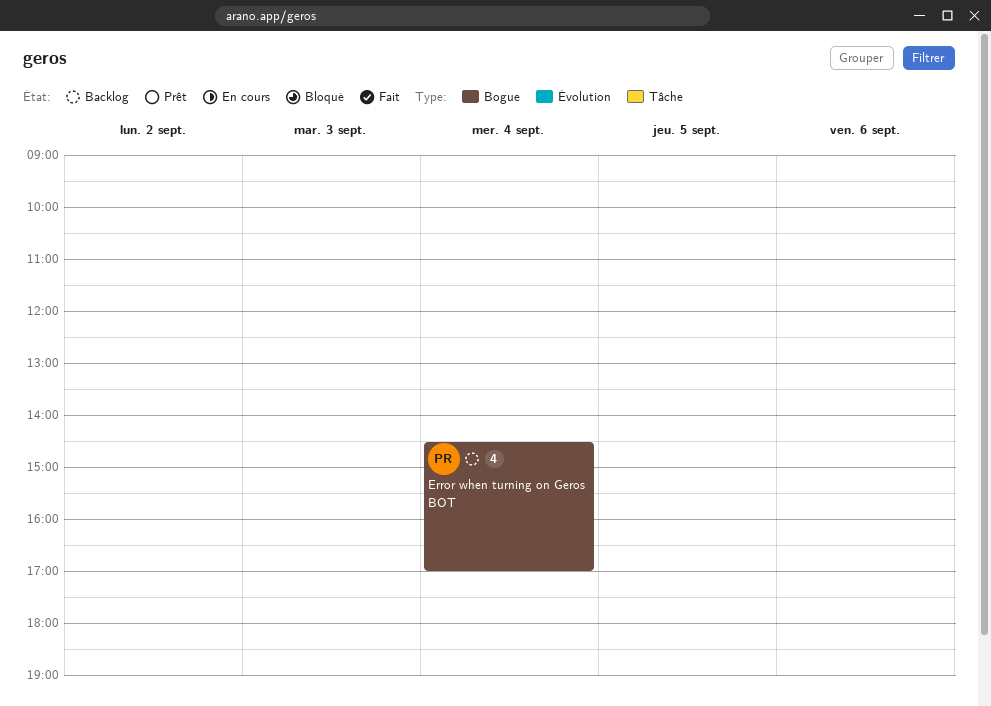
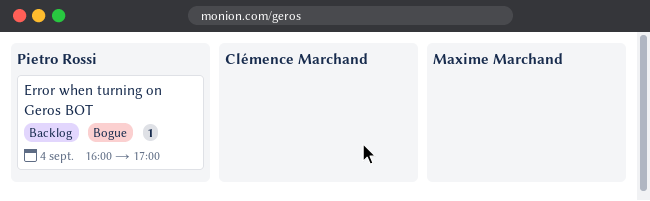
Error when turning on Geros BOT, estimate: 4 -> 1
Error when turning on Geros BOT, begins: 14:30 -> 16:00

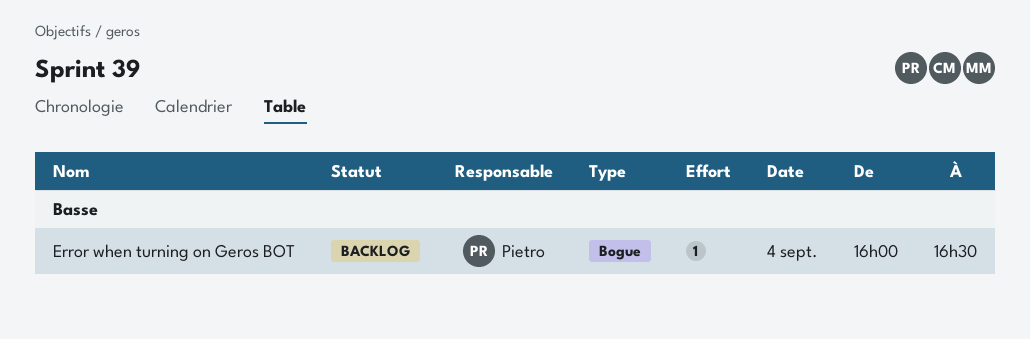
Error when turning on Geros BOT, ends: 17:00 -> 16:30

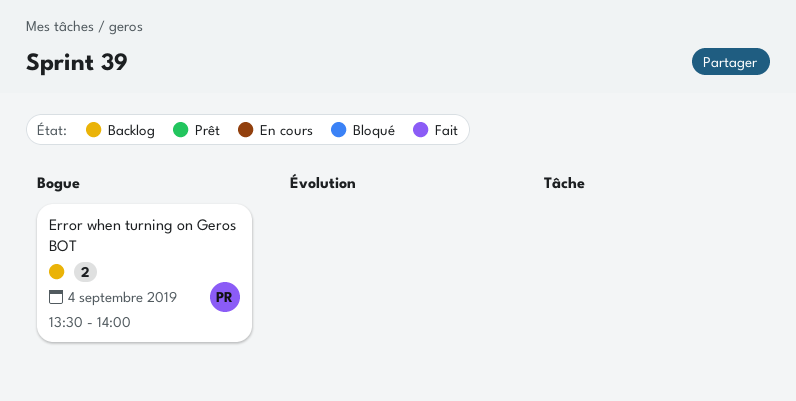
Error when turning on Geros BOT, estimate: 1 -> 2
Error when turning on Geros BOT, begins: 16:00 -> 13:30
Error when turning on Geros BOT, ends: 16:30 -> 14:00

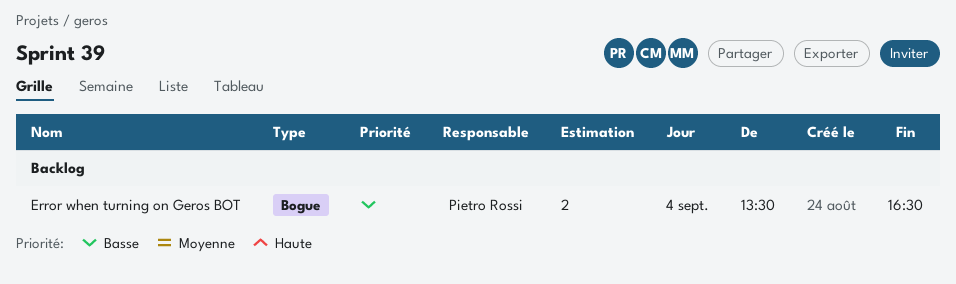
Error when turning on Geros BOT, ends: 14:00 -> 16:30

